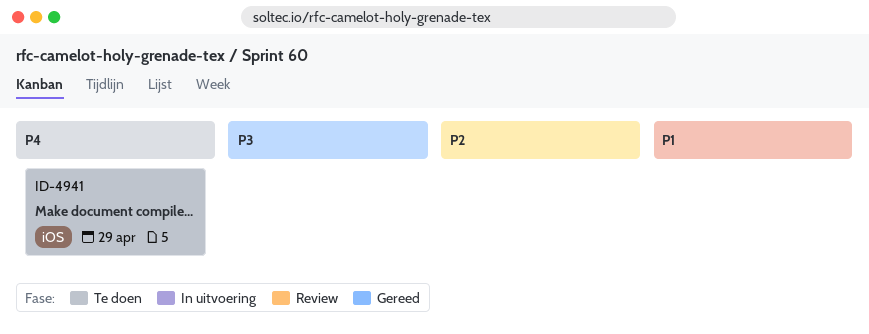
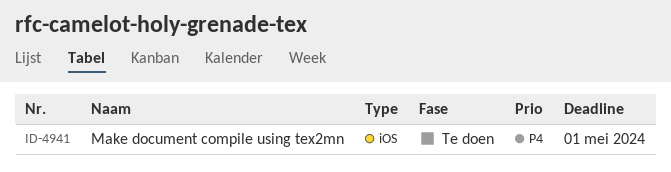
ID-4941, due: Apr 29 -> May 1

